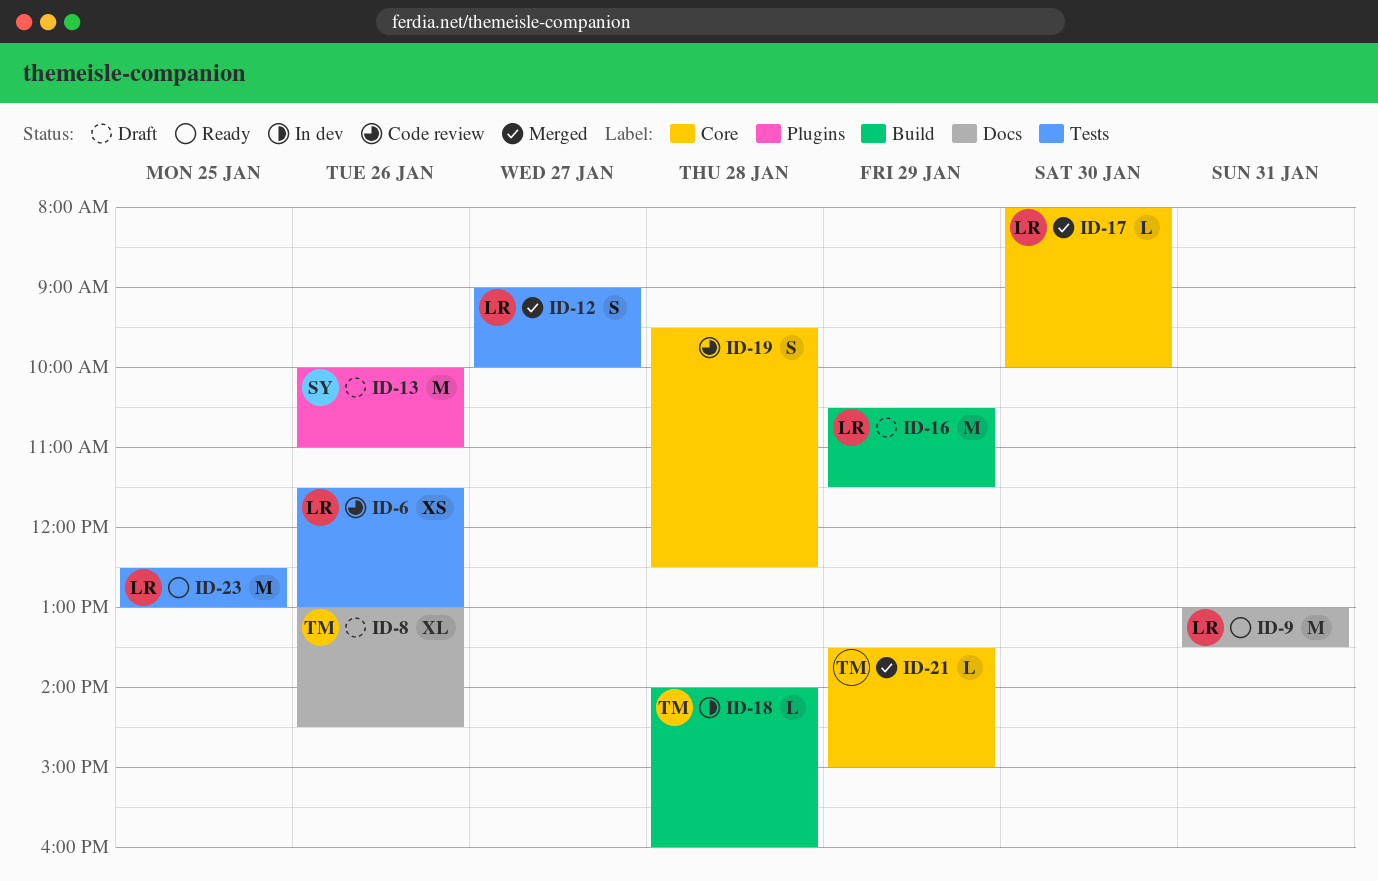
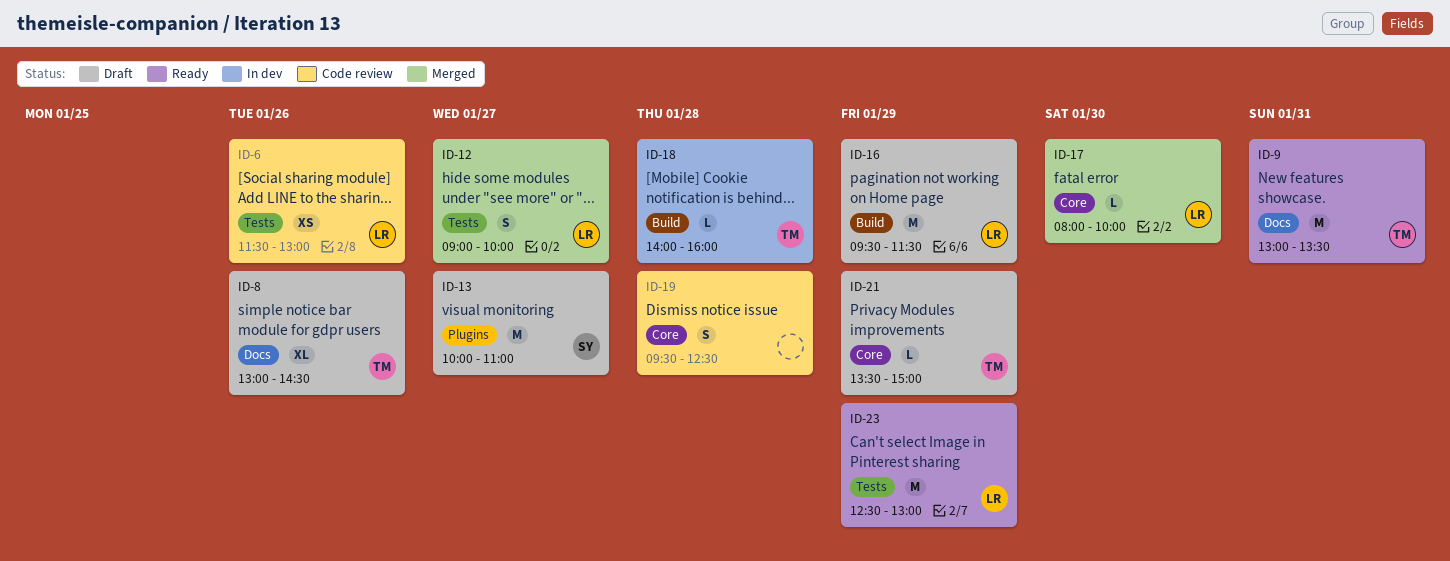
ID-9, owner: LR -> TM
ID-13, day: Jan 26 -> Jan 27
ID-16, begins: 10:30 -> 09:30
ID-21, status: Merged -> Draft
ID-23, day: Jan 25 -> Jan 29

